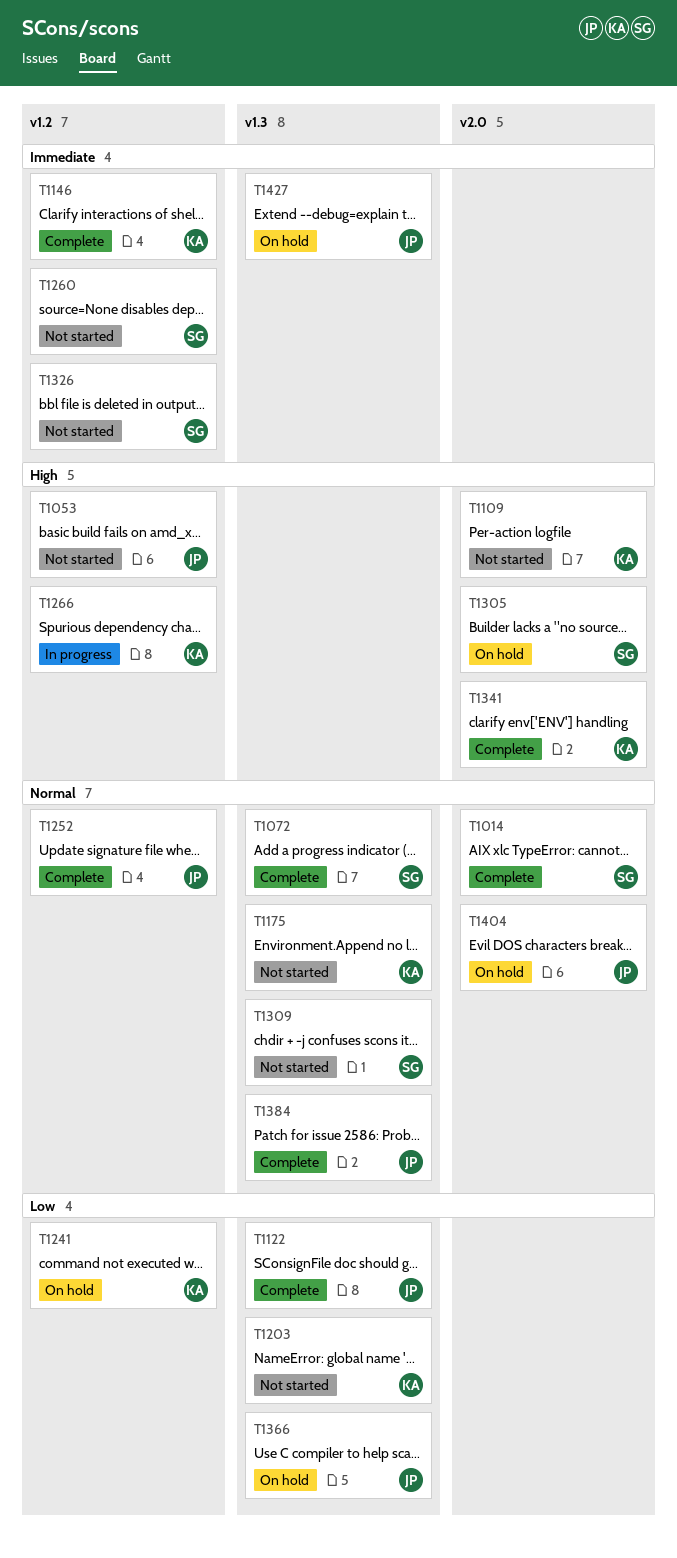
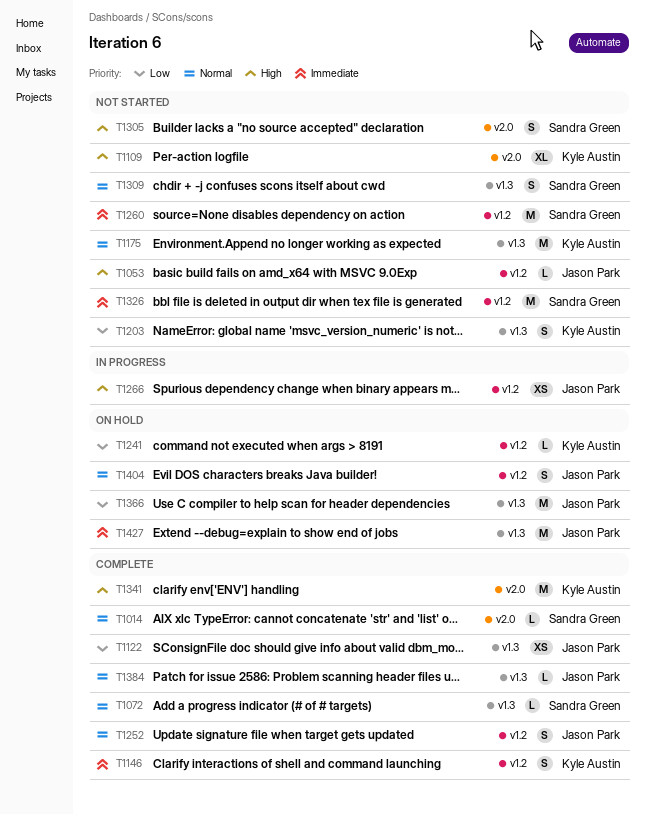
T1266, owner: Kyle Austin -> Jason Park
T1305, status: On hold -> Not started
T1404, label: v2.0 -> v1.2

